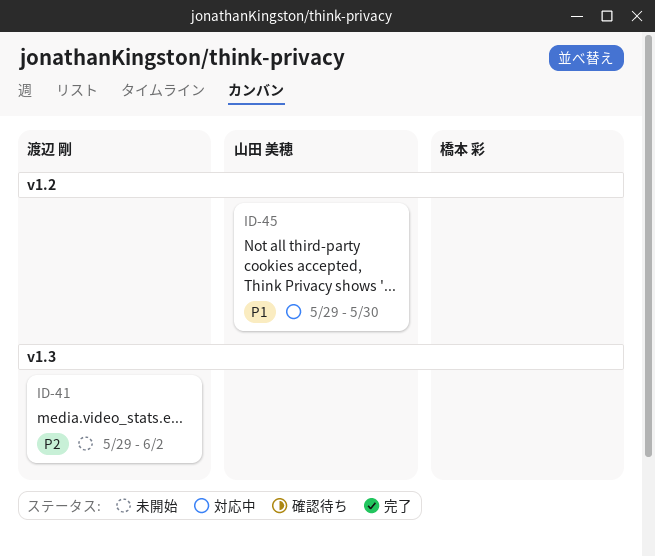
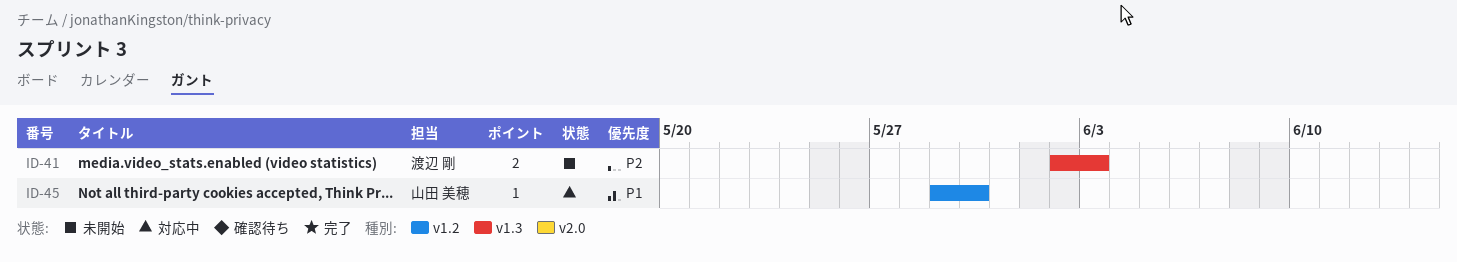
ID-41, start: May 29 -> Jun 2
ID-41, due: Jun 2 -> Jun 3

